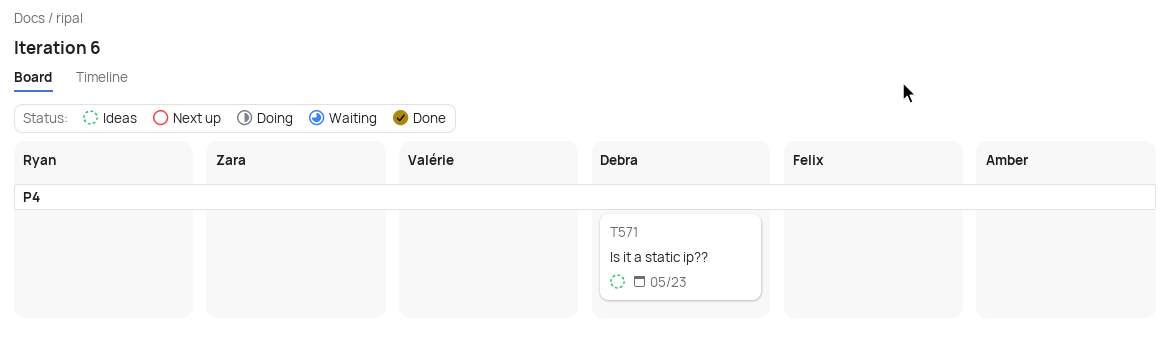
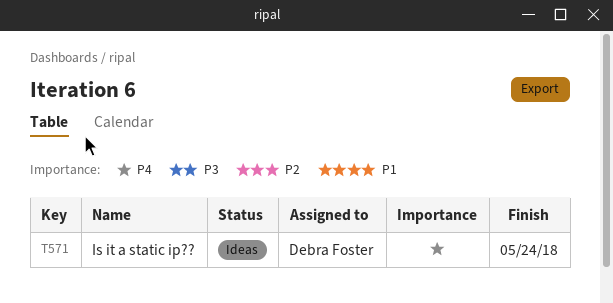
T571, due: May 23 -> May 24

